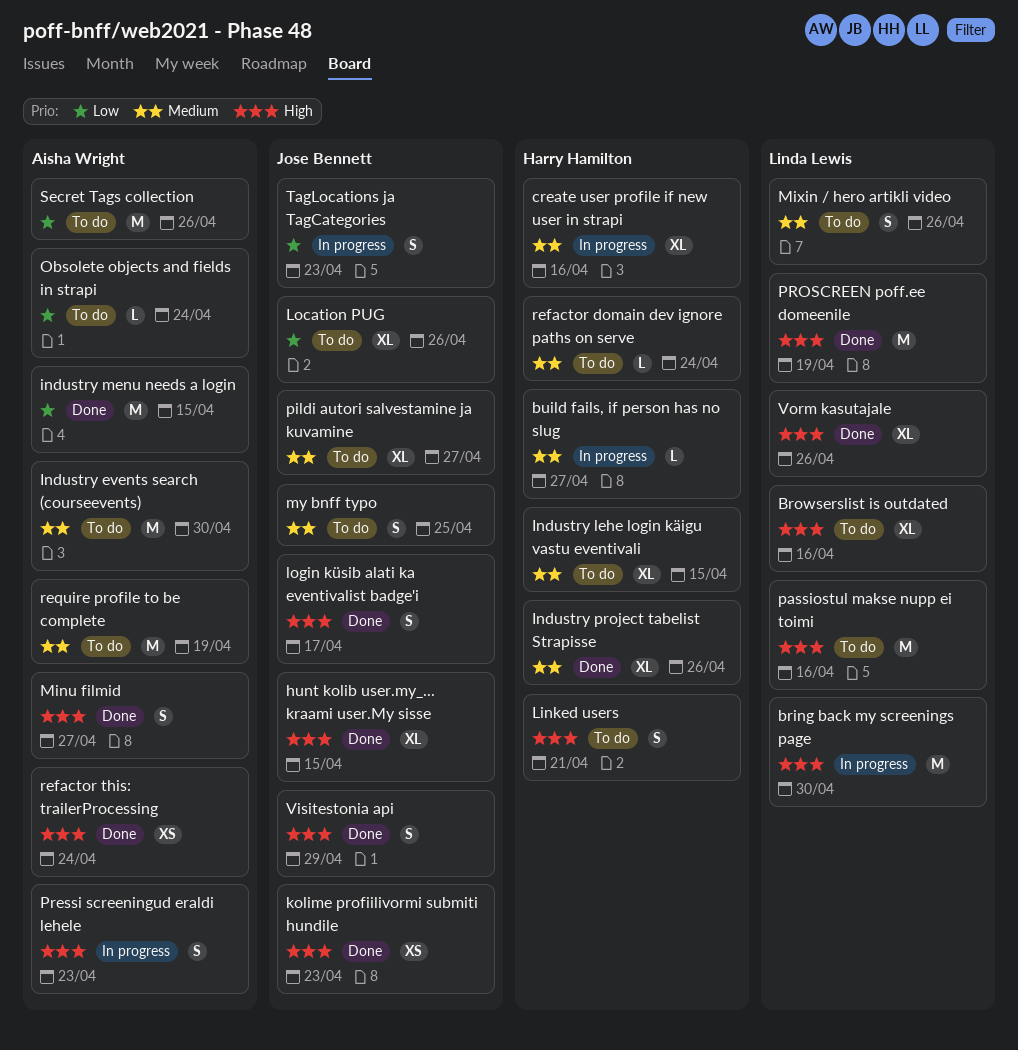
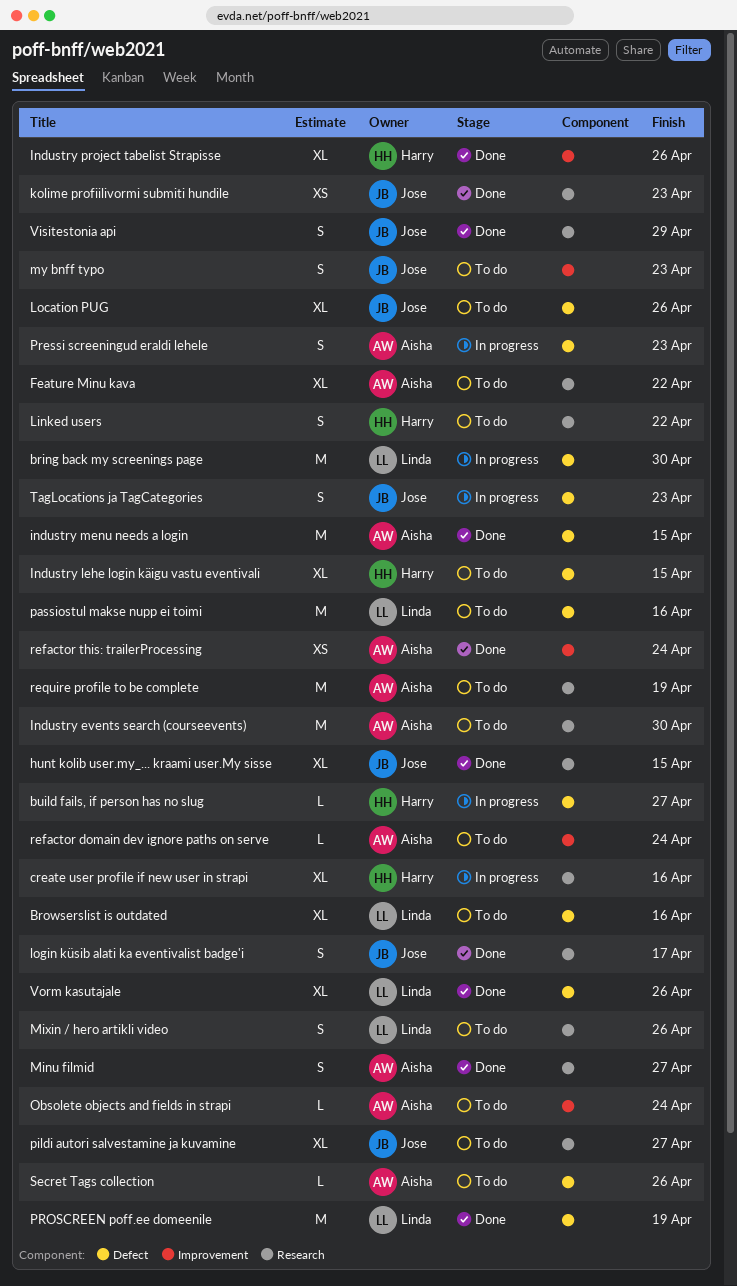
Feature Minu kava: none -> present
Linked users, due: Apr 21 -> Apr 22
my bnff typo, due: Apr 25 -> Apr 23
refactor domain dev ignore paths on serve, owner: Harry Hamilton -> Aisha Wright
Secret Tags collection, estimate: M -> L

